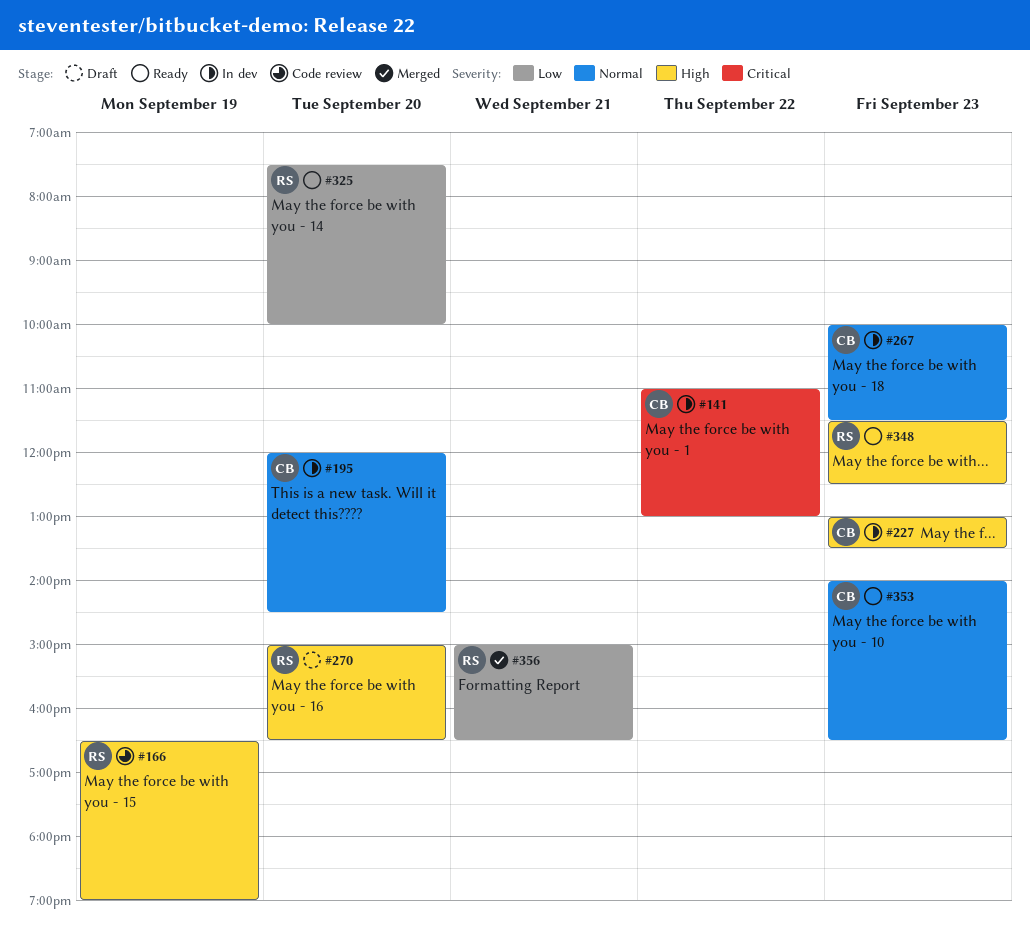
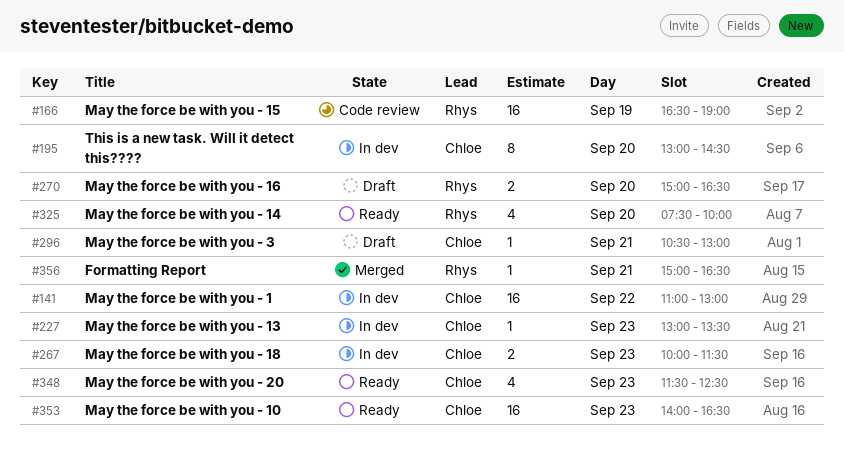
#195, begins: 12:00 -> 13:00
#296: none -> present
#348, owner: Rhys -> Chloe

